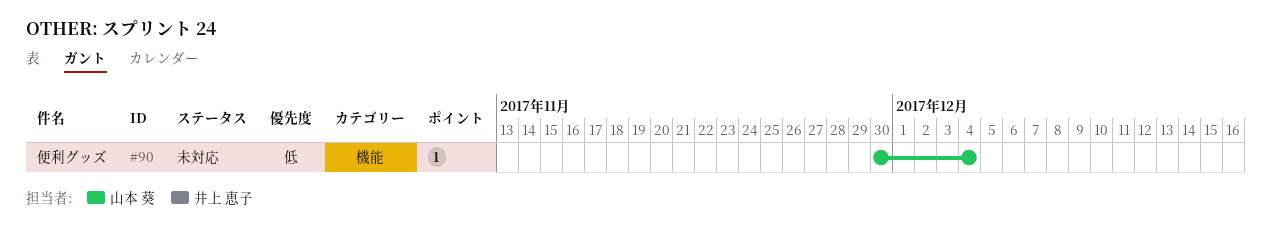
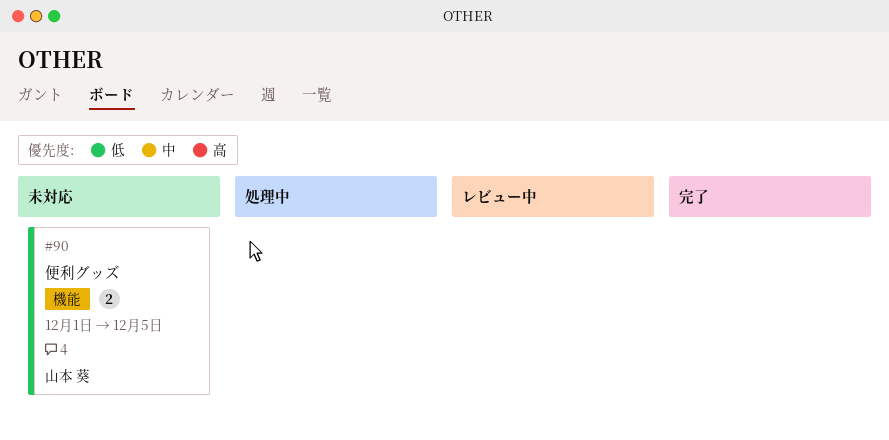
#90, estimate: 1 -> 2
#90, start: Nov 30 -> Dec 1
#90, due: Dec 4 -> Dec 5

